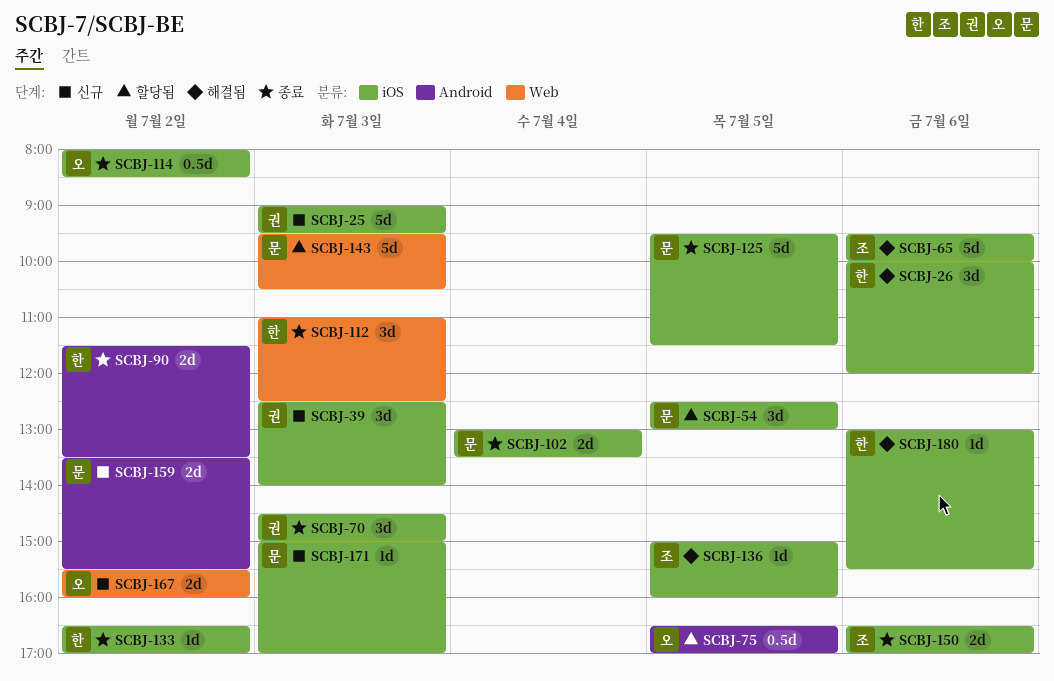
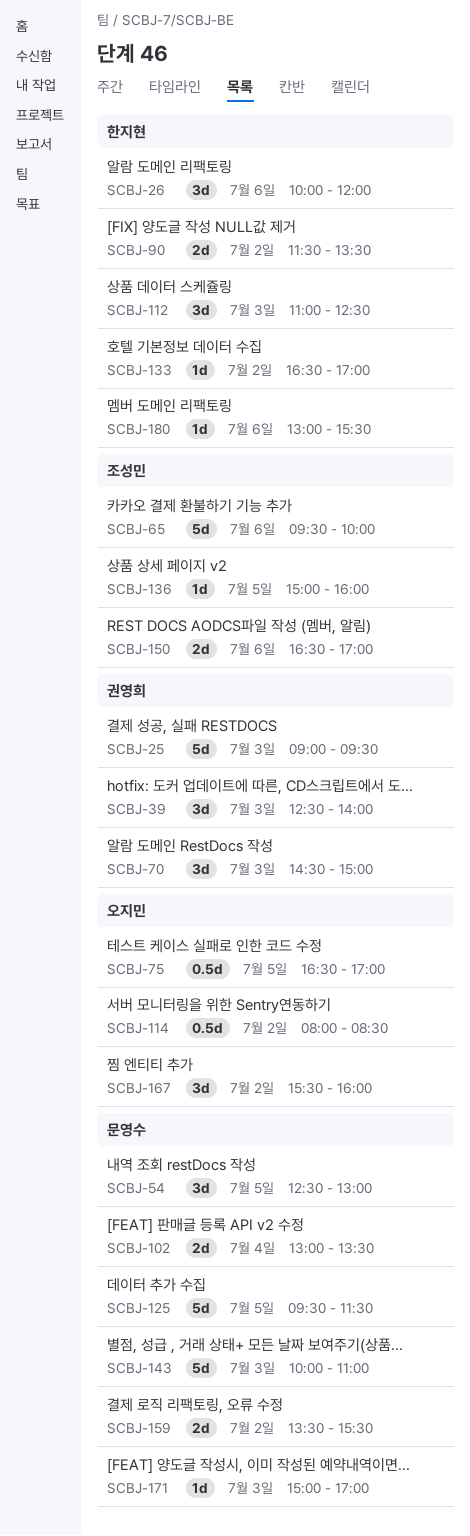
SCBJ-143, begins: 09:30 -> 10:00
SCBJ-143, ends: 10:30 -> 11:00
SCBJ-167, estimate: 2d -> 3d

